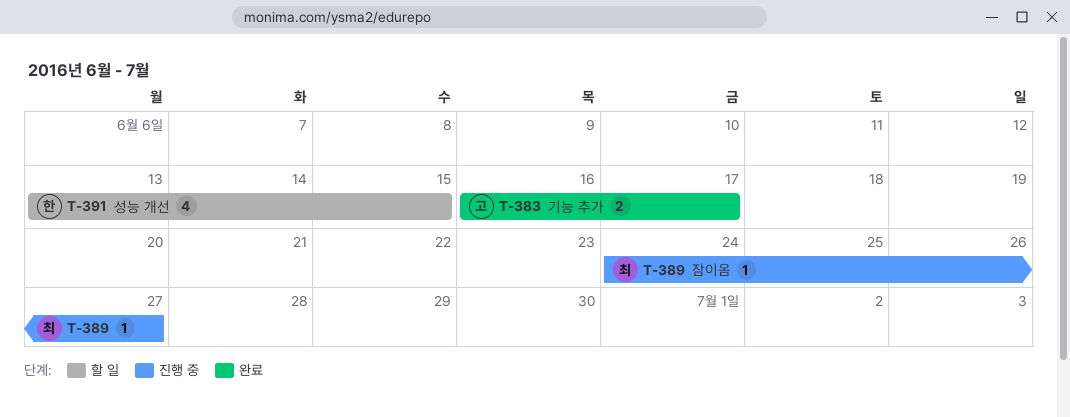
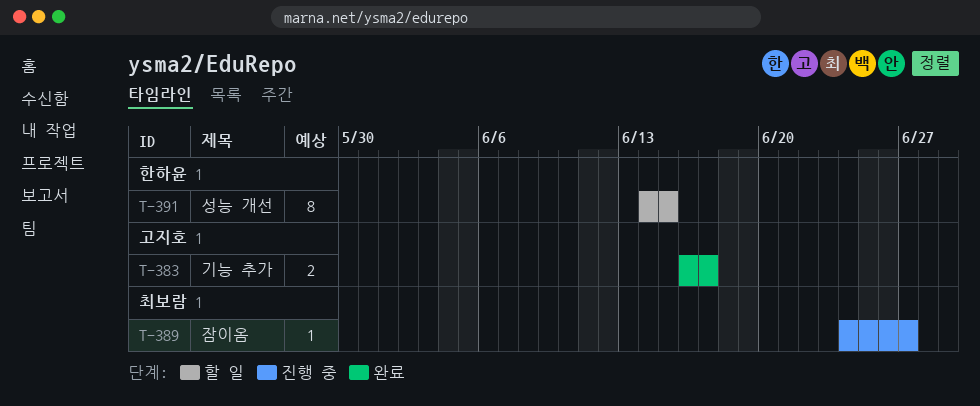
T-391, estimate: 4 -> 8
T-391, start: Jun 13 -> Jun 14

